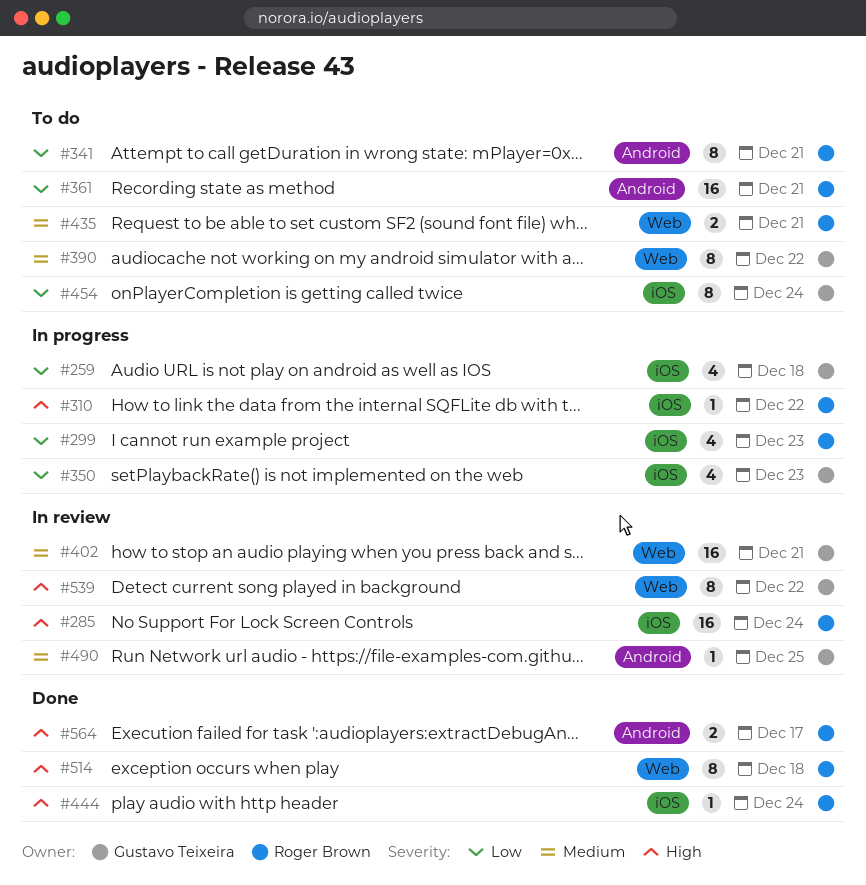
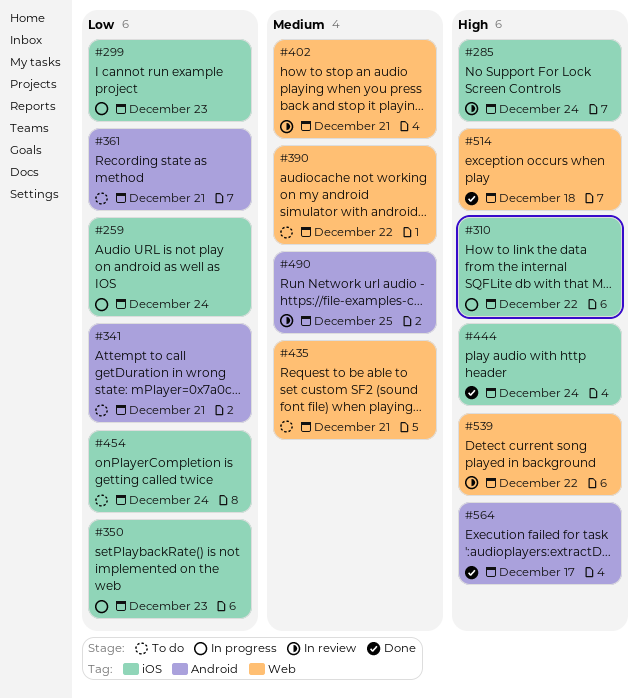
#259, due: Dec 18 -> Dec 24

